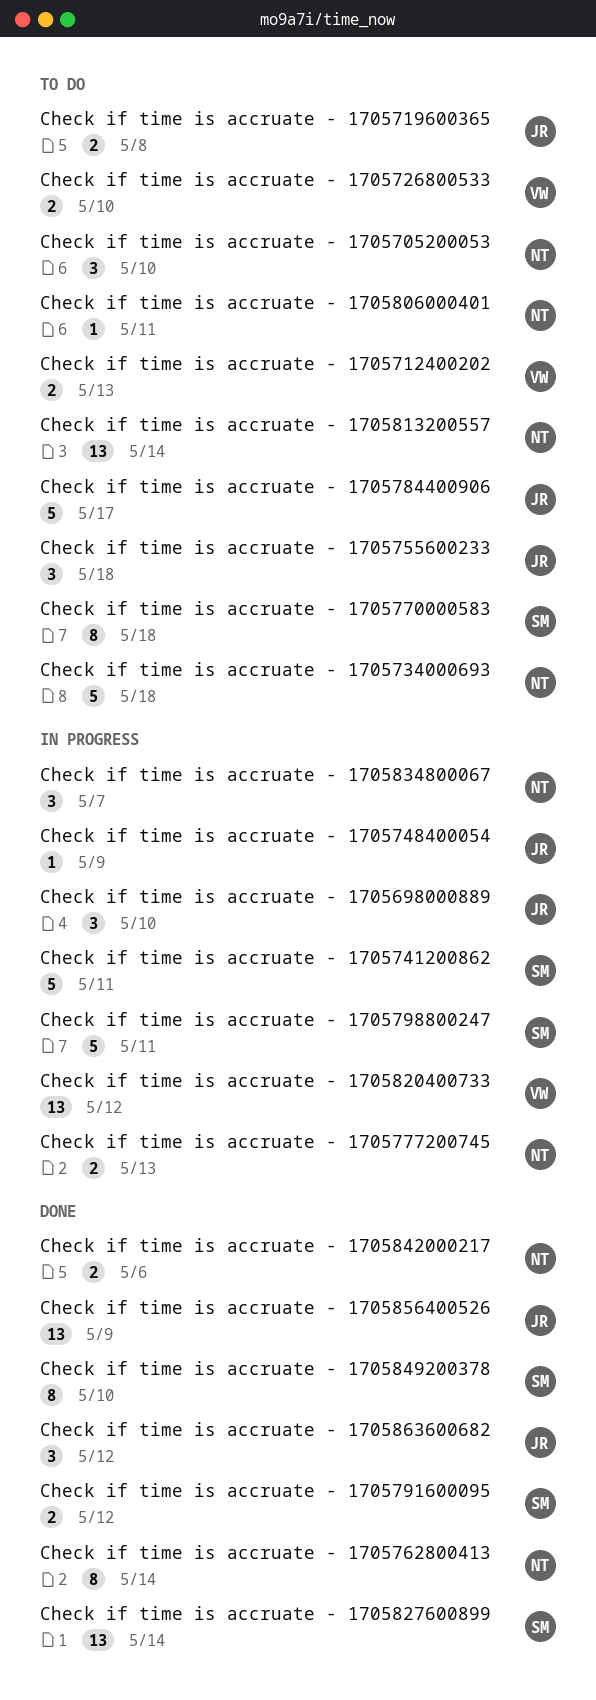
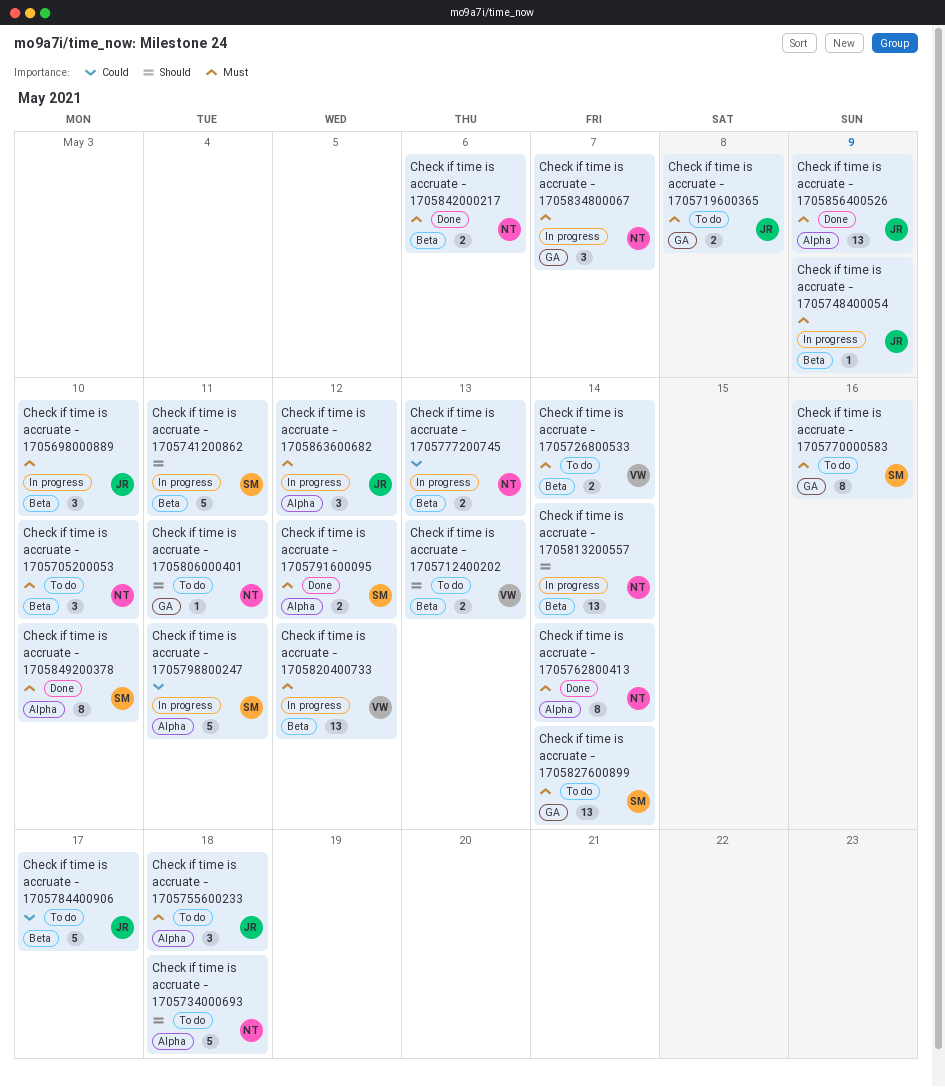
Check if time is accruate - 1705726800533, due: May 10 -> May 14
Check if time is accruate - 1705770000583, due: May 18 -> May 16
Check if time is accruate - 1705813200557, status: To do -> In progress
Check if time is accruate - 1705827600899, status: Done -> To do
Check if time is accruate - 1705863600682, status: Done -> In progress

